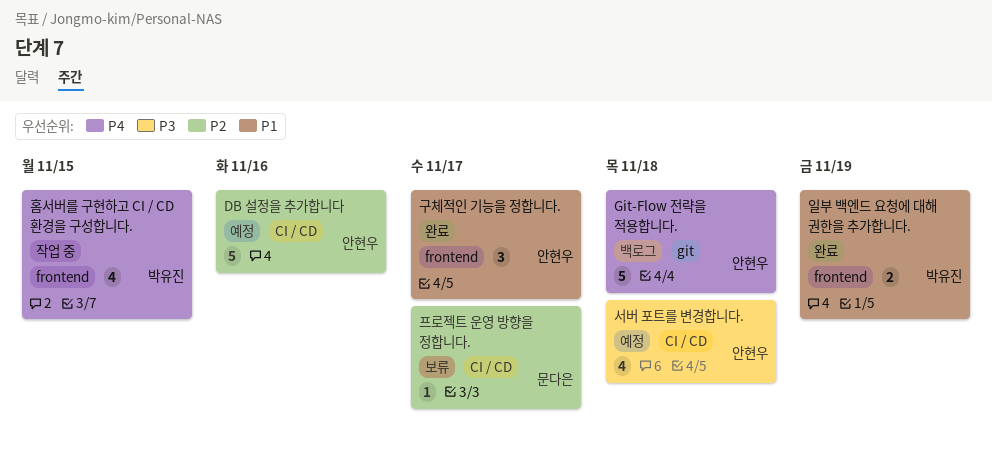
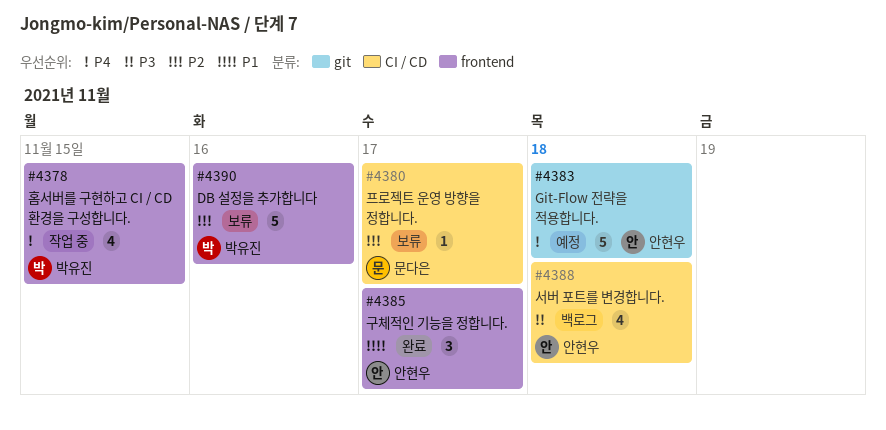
DB 설정을 추가합니다, status: 예정 -> 보류
DB 설정을 추가합니다, owner: 안현우 -> 박유진
DB 설정을 추가합니다, label: CI / CD -> frontend
Git-Flow 전략을 적용합니다., status: 백로그 -> 예정
서버 포트를 변경합니다., status: 예정 -> 백로그
일부 백엔드 요청에 대해 권한을 추가합니다.: present -> none

